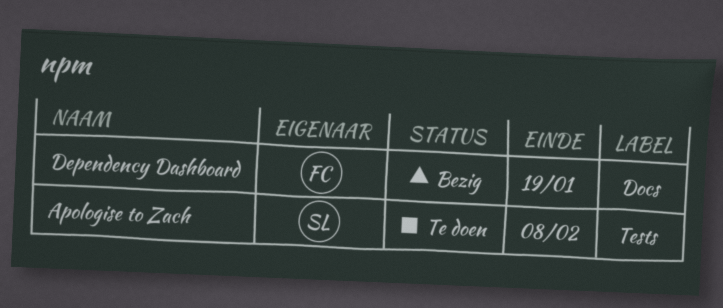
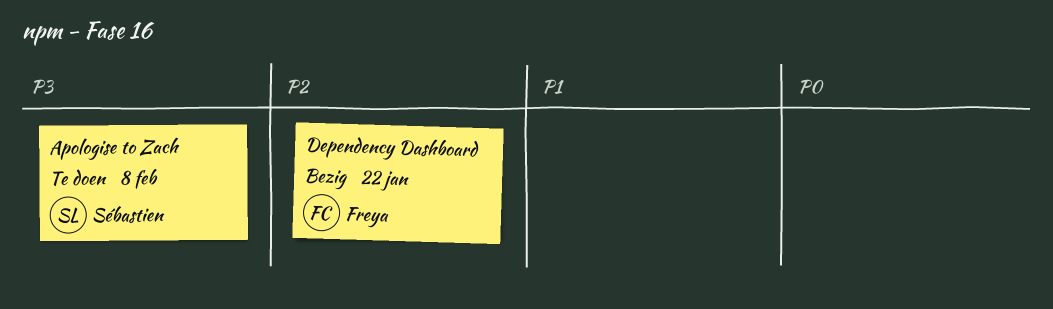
Dependency Dashboard, due: Jan 19 -> Jan 22

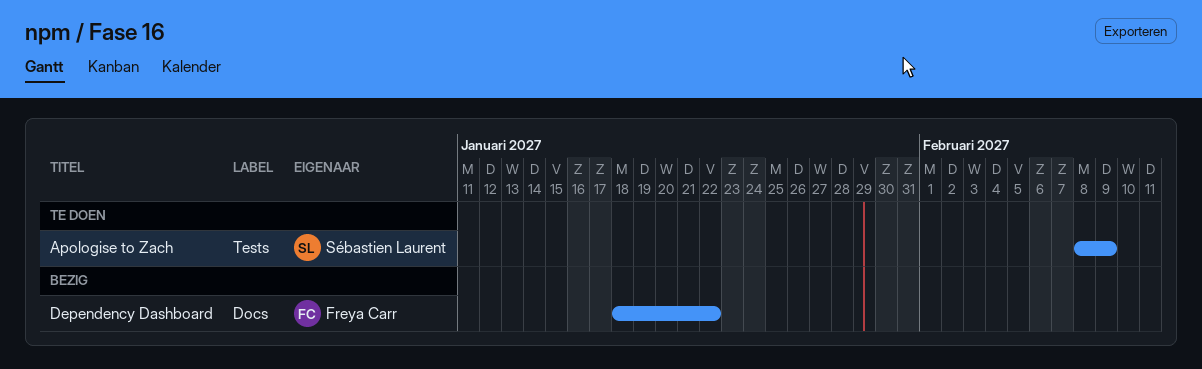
Apologise to Zach, due: Feb 8 -> Feb 9

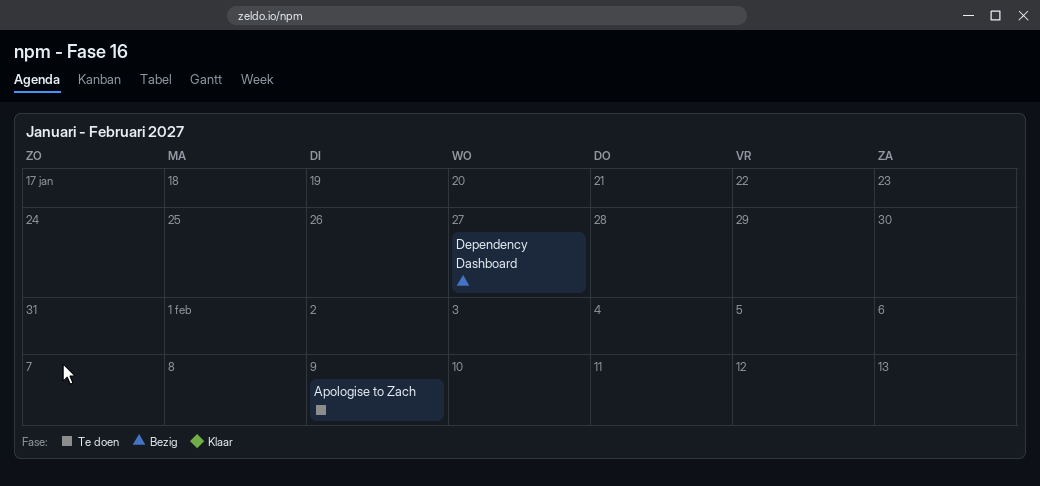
Dependency Dashboard, due: Jan 22 -> Jan 27

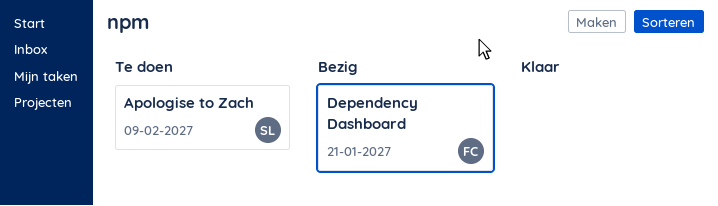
Dependency Dashboard, due: Jan 27 -> Jan 21

